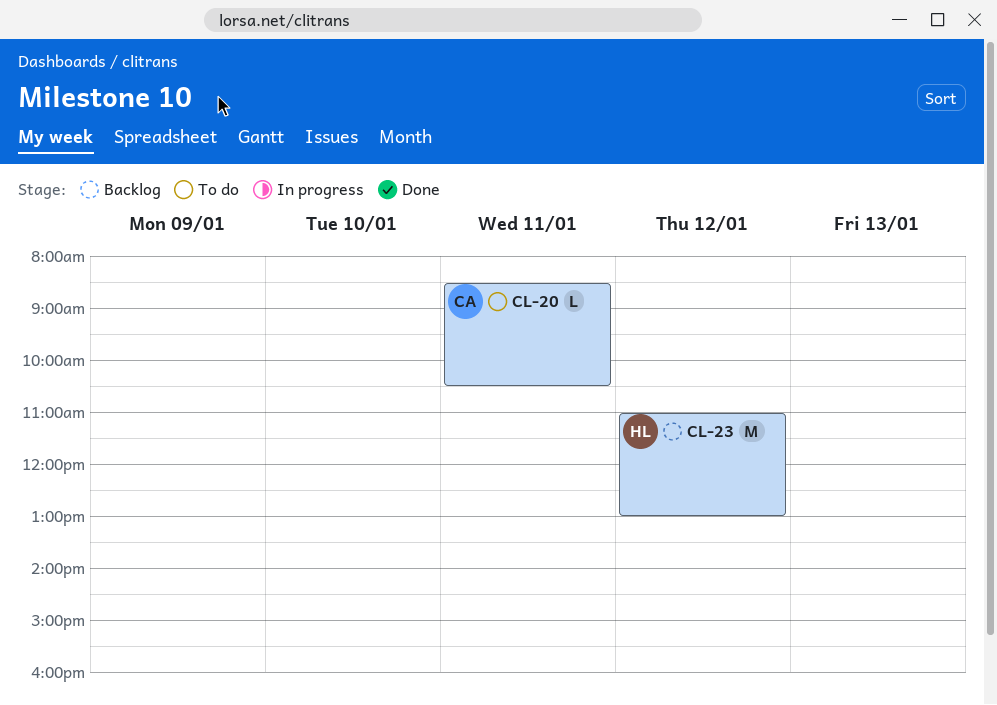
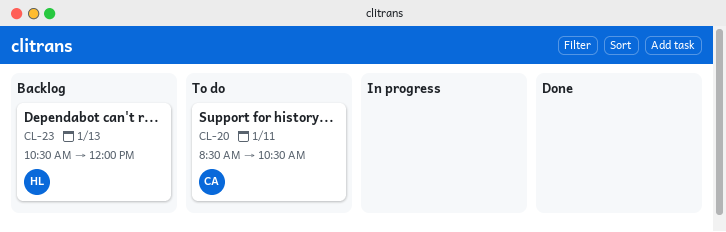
CL-23, day: Jan 12 -> Jan 13
CL-23, begins: 11:00 -> 10:30
CL-23, ends: 13:00 -> 12:00

